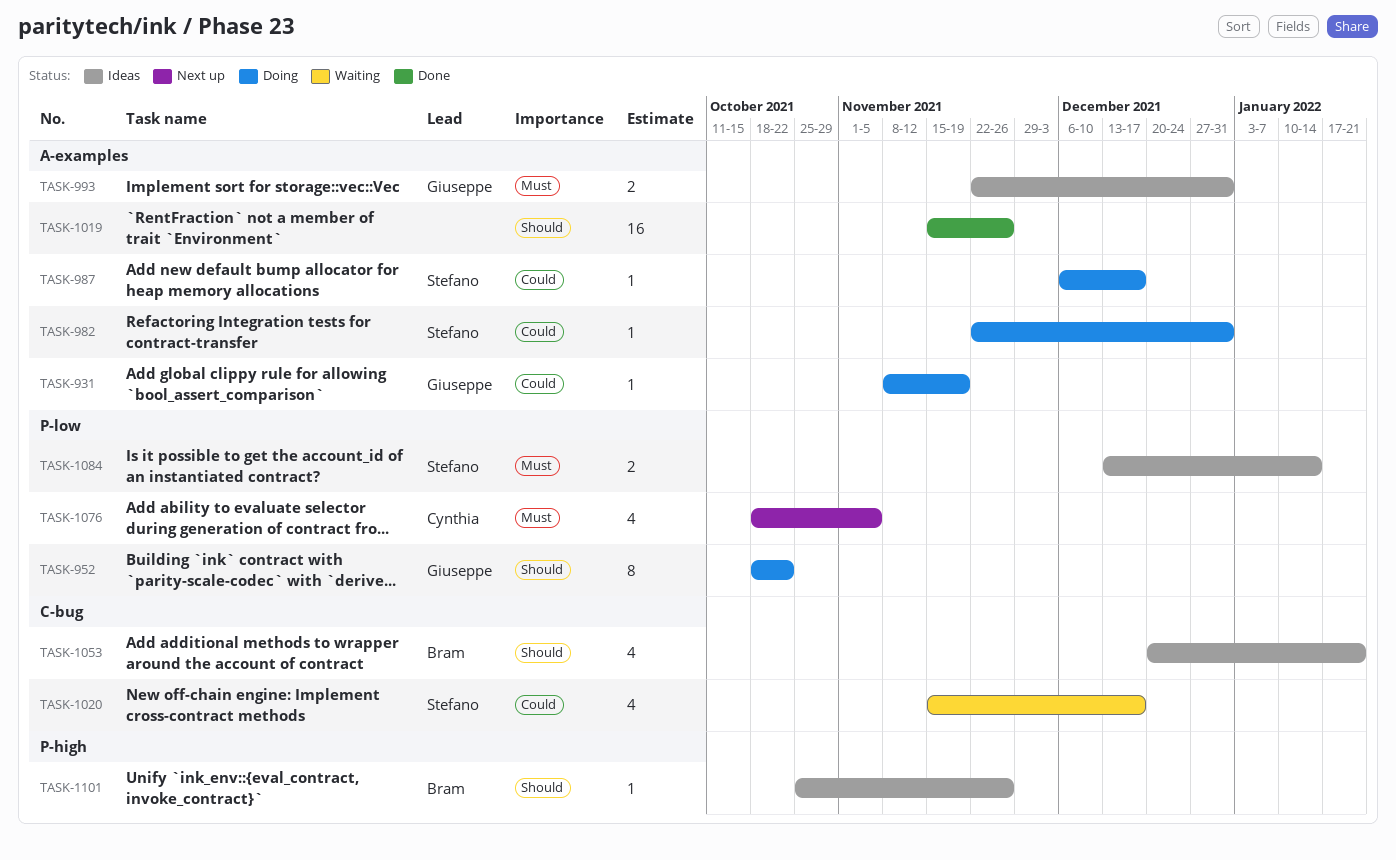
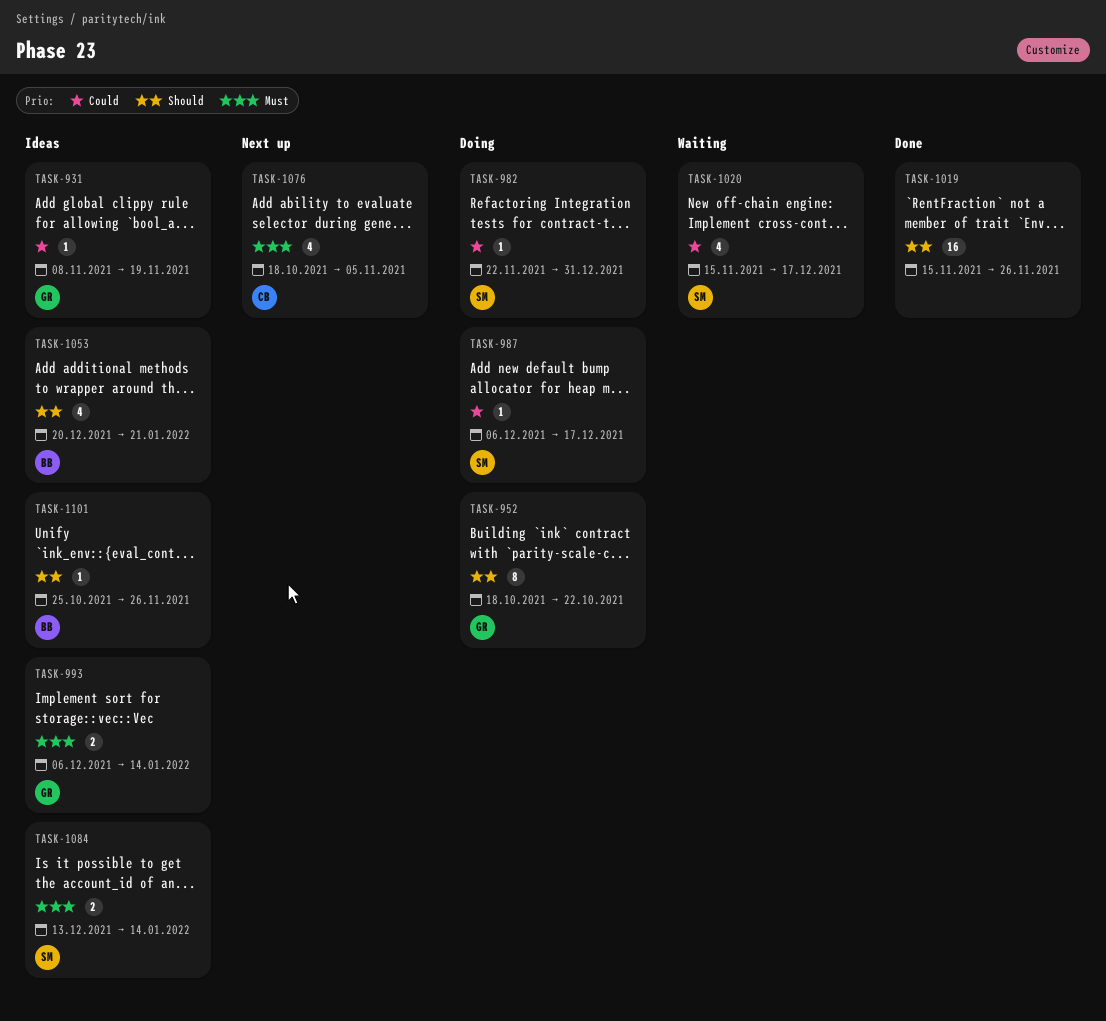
TASK-931, status: Doing -> Ideas
TASK-993, start: Nov 22 -> Dec 6
TASK-993, due: Dec 31 -> Jan 14

